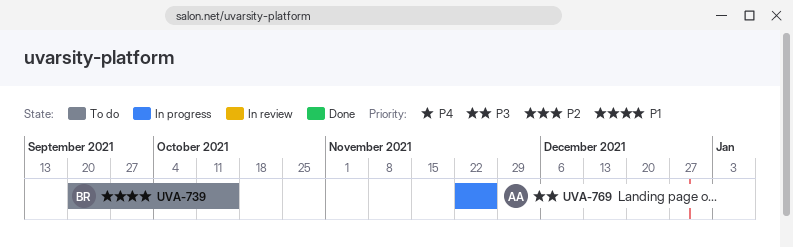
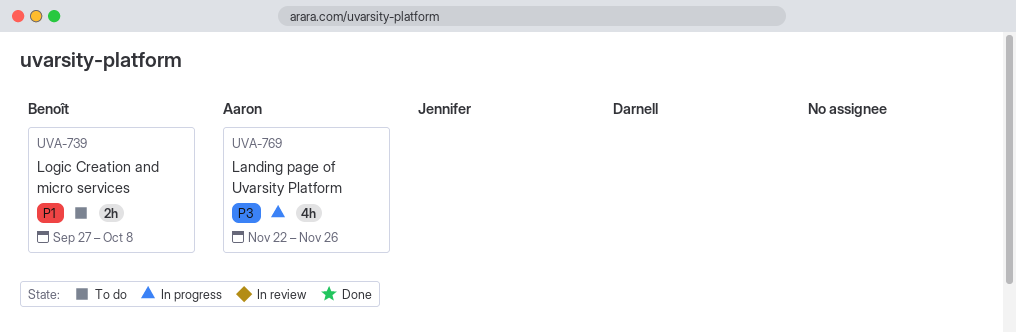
UVA-739, start: Sep 20 -> Sep 27
UVA-739, due: Oct 15 -> Oct 8

